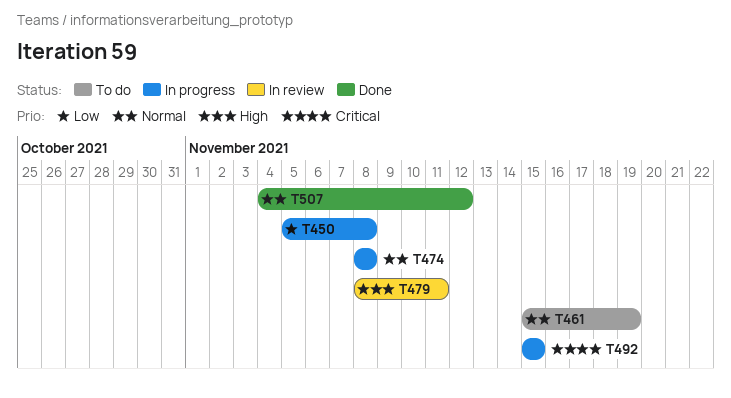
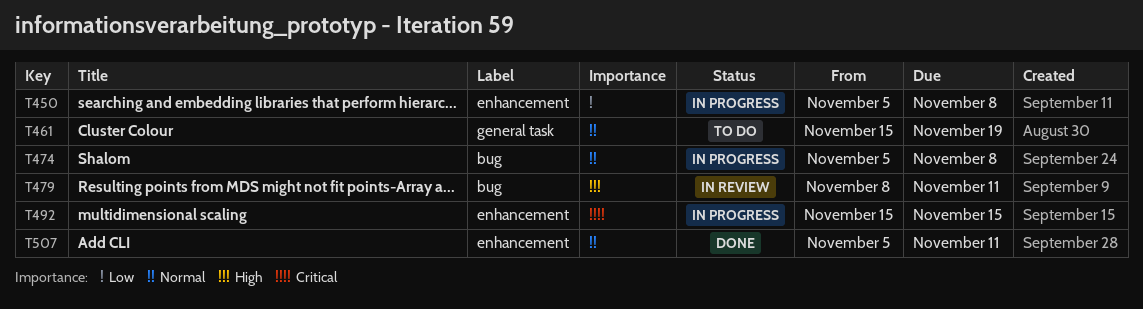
T474, start: Nov 8 -> Nov 5
T507, start: Nov 4 -> Nov 5
T507, due: Nov 12 -> Nov 11

